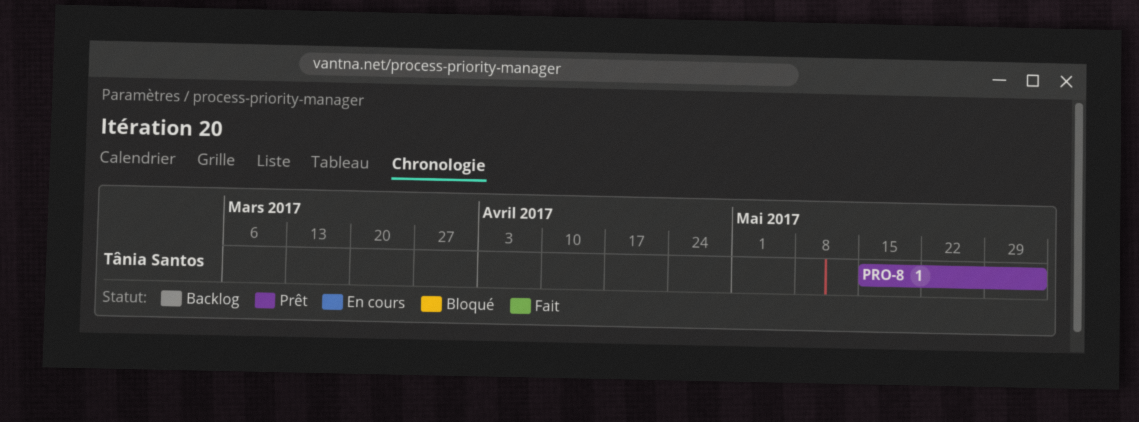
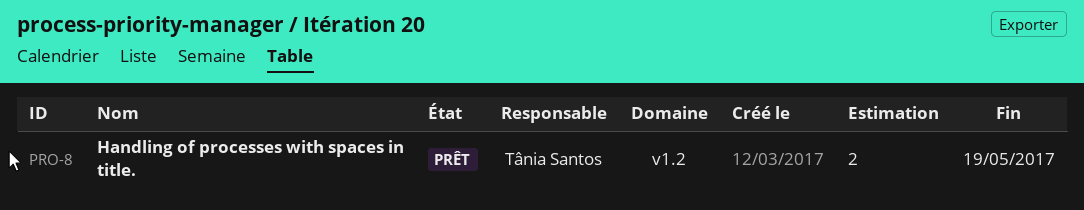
PRO-8, estimate: 1 -> 2
PRO-8, due: Jun 2 -> May 19

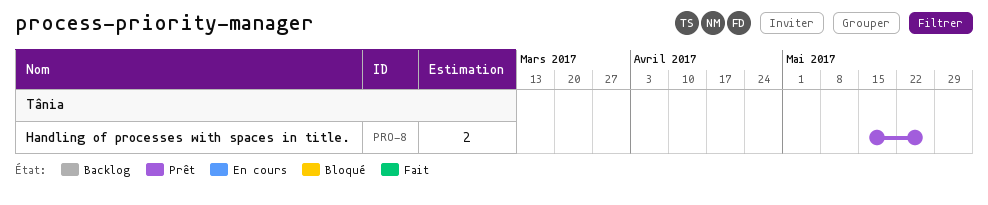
PRO-8, due: May 19 -> May 26

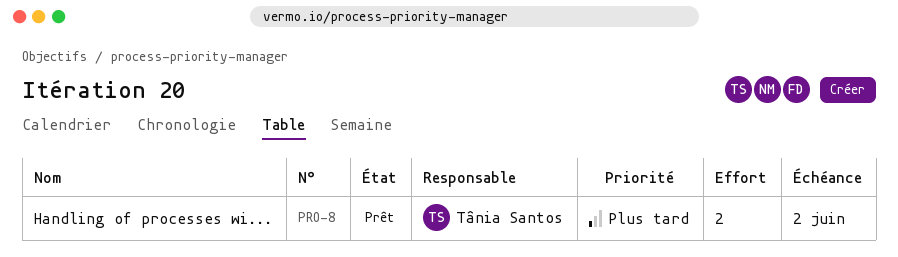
PRO-8, due: May 26 -> Jun 2

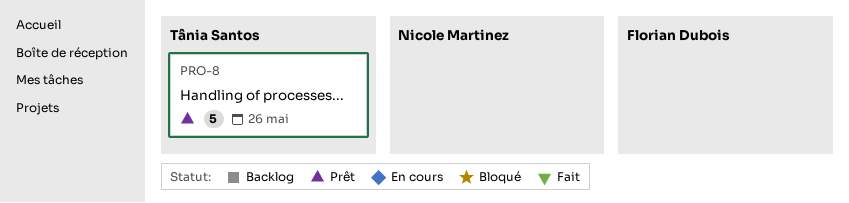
PRO-8, estimate: 2 -> 5
PRO-8, due: Jun 2 -> May 26

